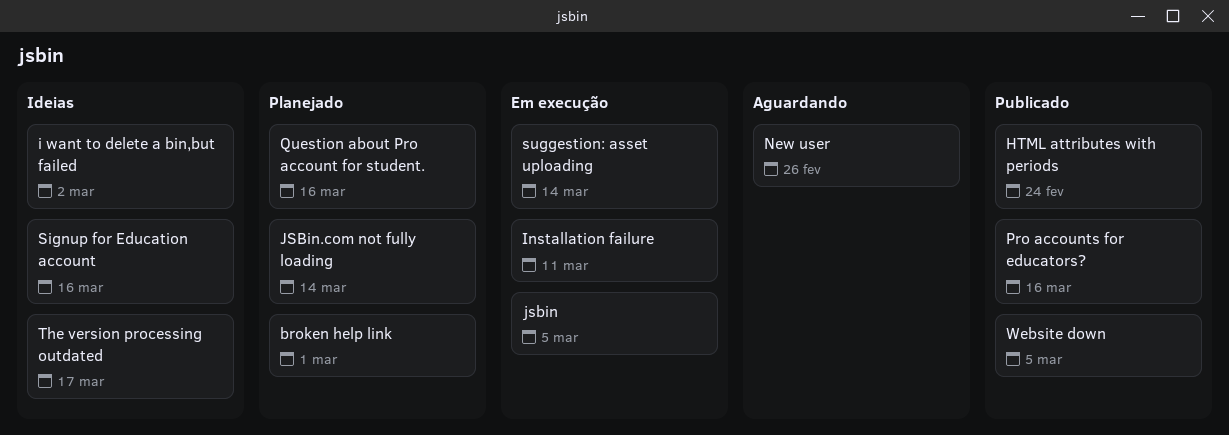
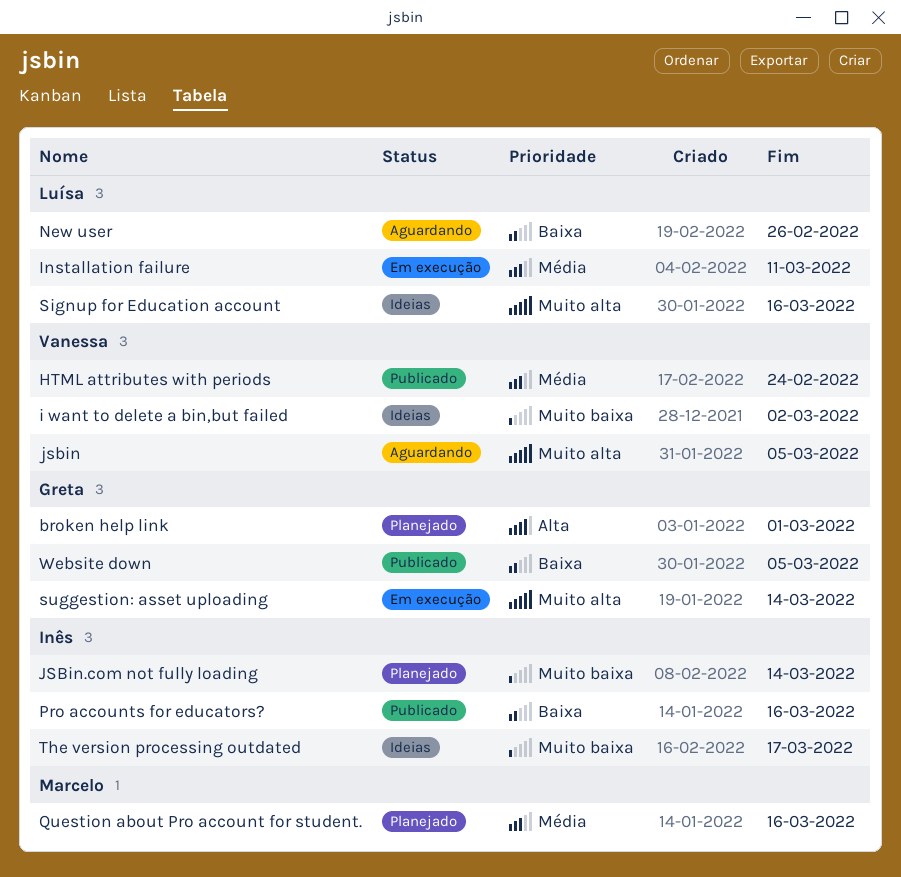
jsbin, status: Em execução -> Aguardando

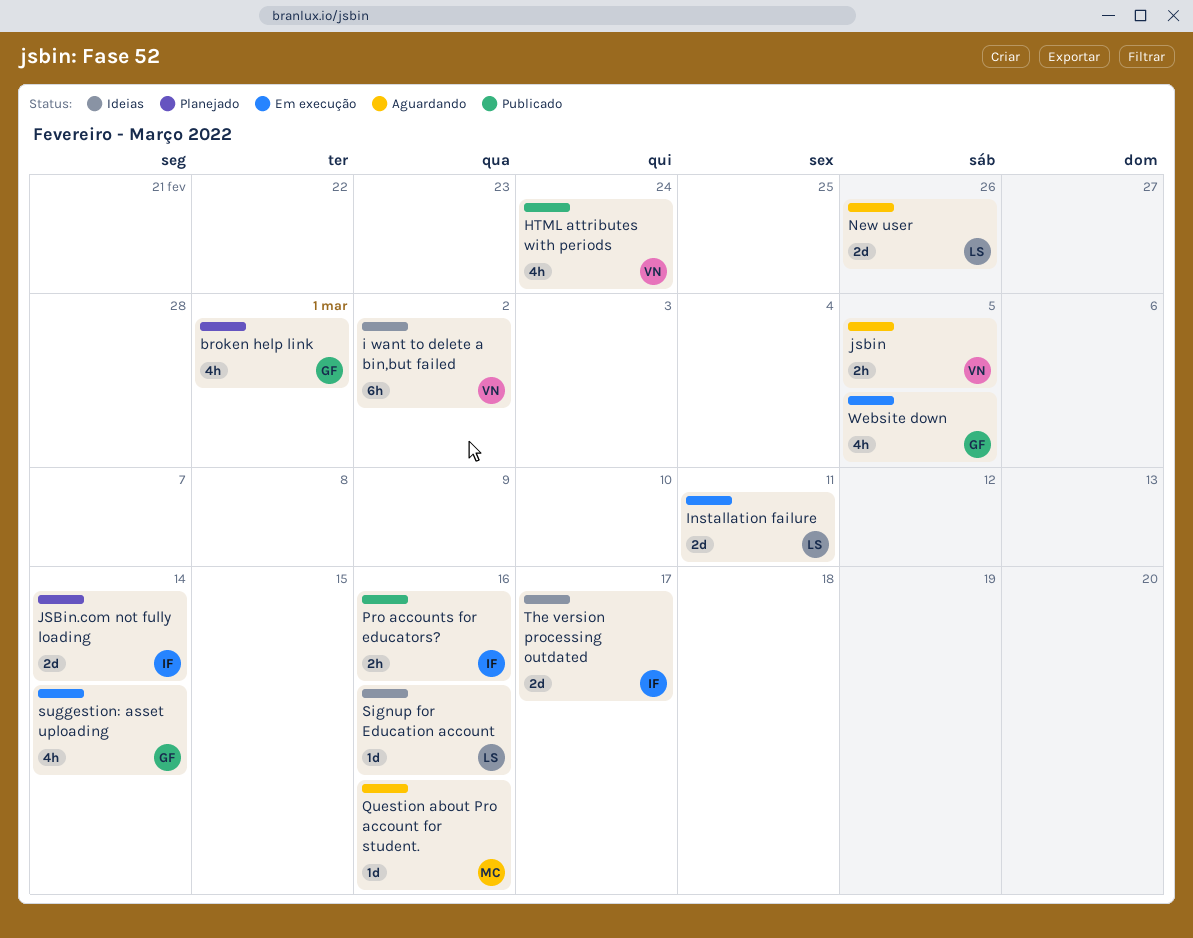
Question about Pro account for student., status: Planejado -> Aguardando
Website down, status: Publicado -> Em execução

